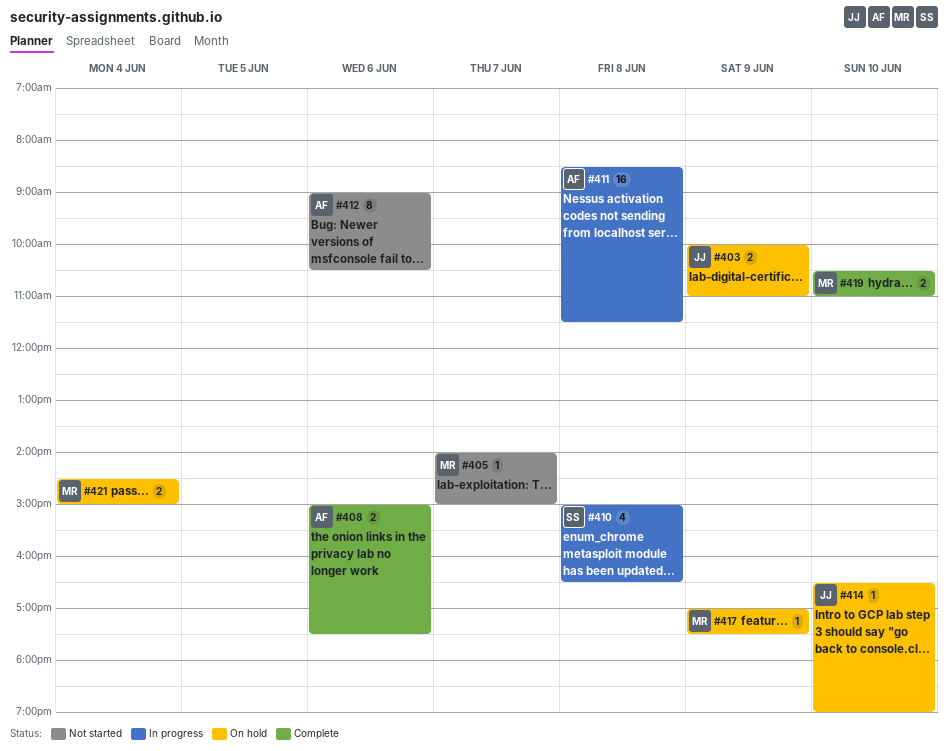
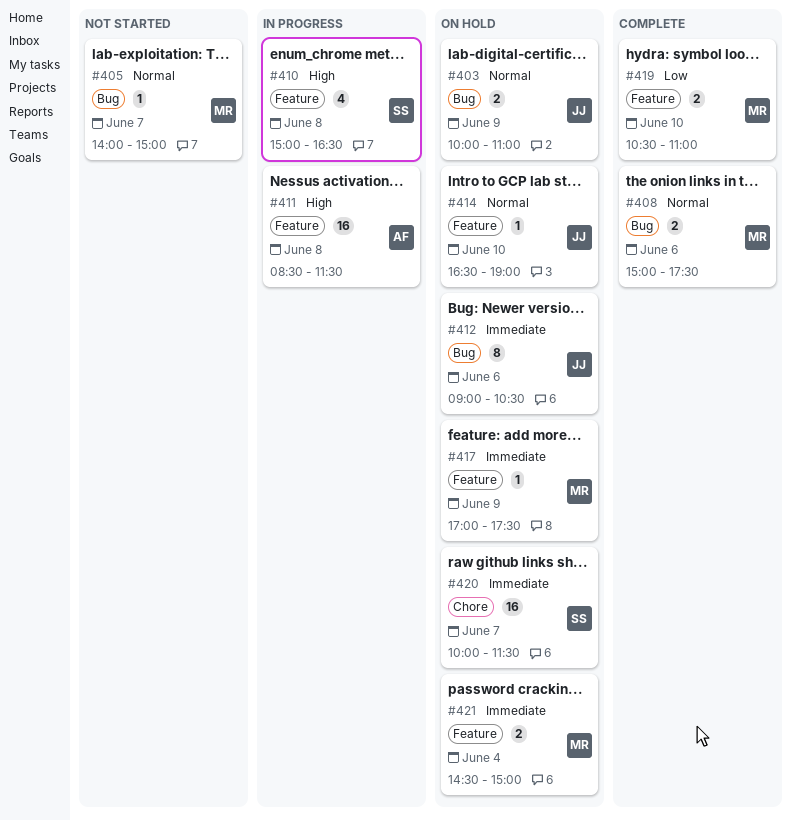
#408, owner: AF -> MR
#412, status: Not started -> On hold
#412, owner: AF -> JJ
#420: none -> present

